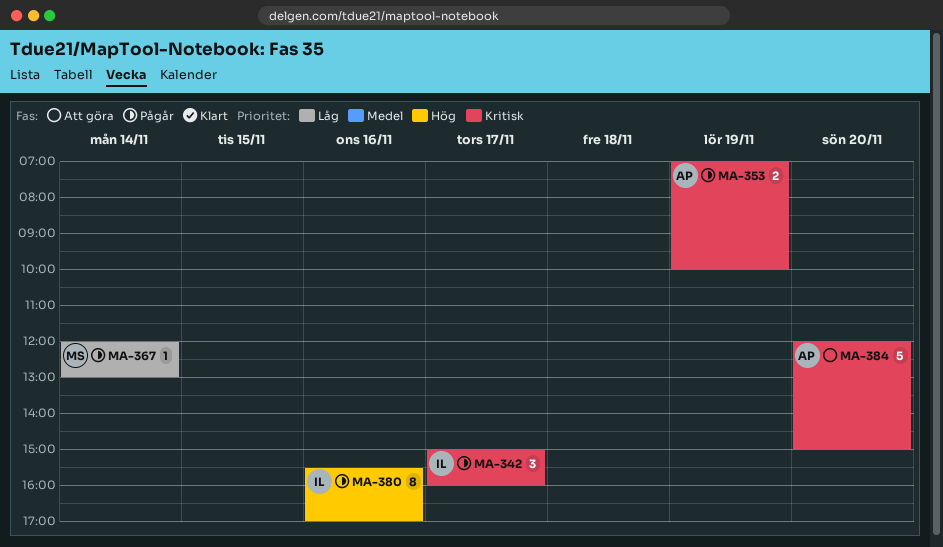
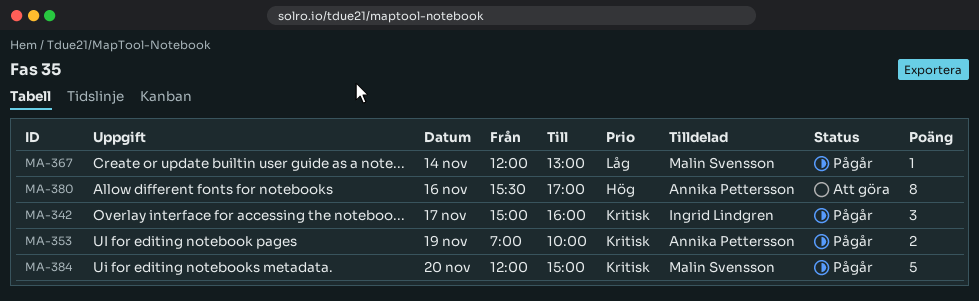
MA-380, status: Pågår -> Att göra
MA-380, owner: Ingrid Lindgren -> Annika Pettersson
MA-384, status: Att göra -> Pågår
MA-384, owner: Annika Pettersson -> Malin Svensson

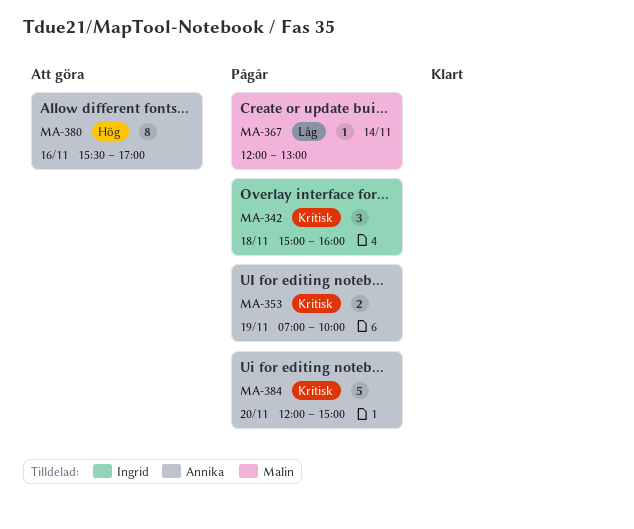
MA-342, day: Nov 17 -> Nov 18
MA-384, owner: Malin Svensson -> Annika Pettersson

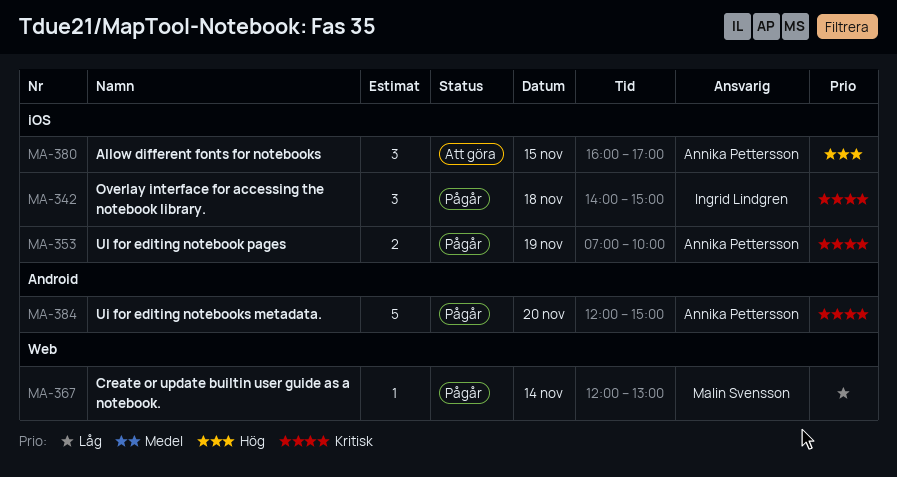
MA-342, begins: 15:00 -> 14:00
MA-342, ends: 16:00 -> 15:00
MA-380, estimate: 8 -> 3
MA-380, day: Nov 16 -> Nov 15
MA-380, begins: 15:30 -> 16:00

